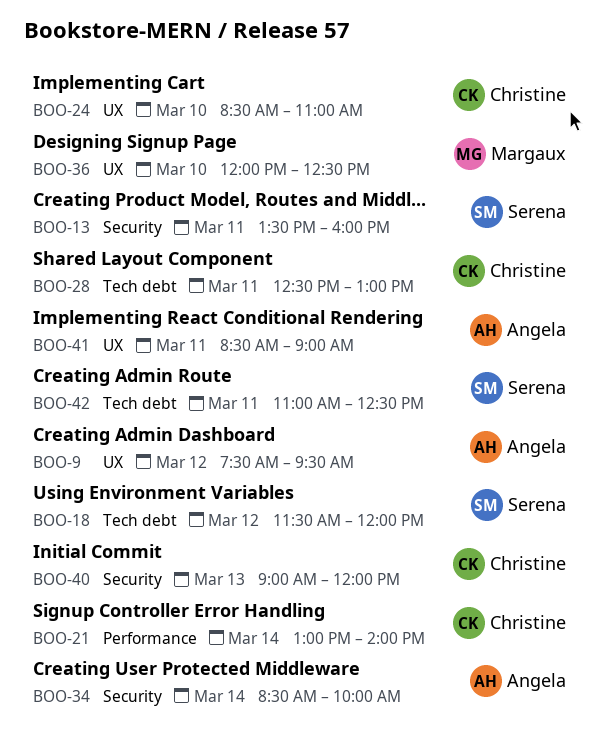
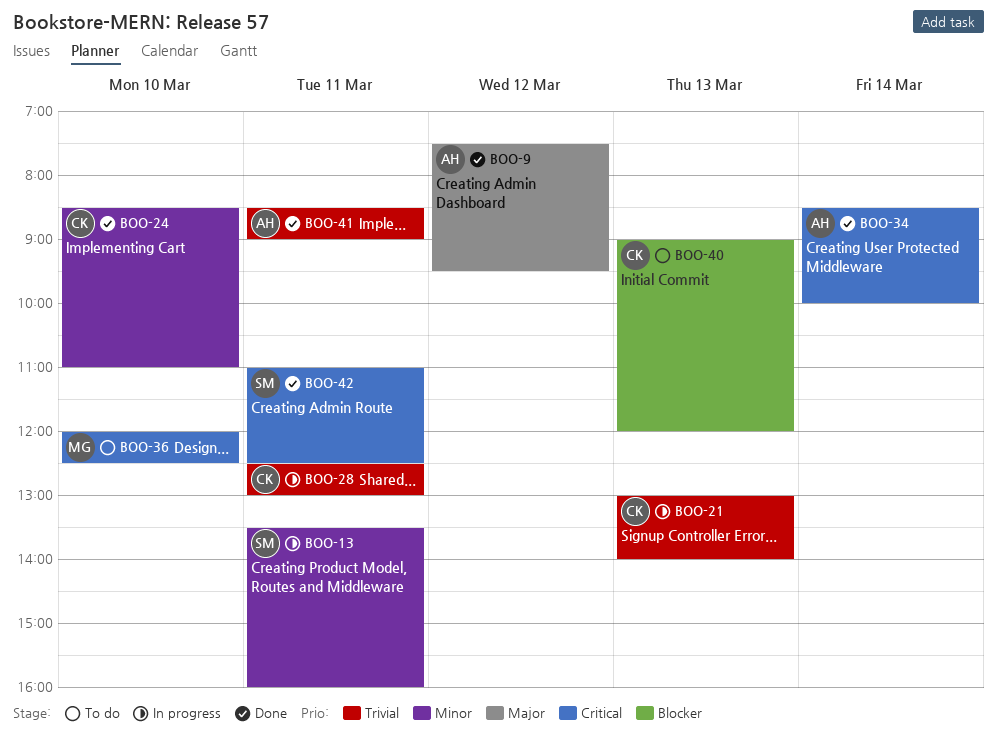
BOO-18: present -> none
BOO-21, day: Mar 14 -> Mar 13

